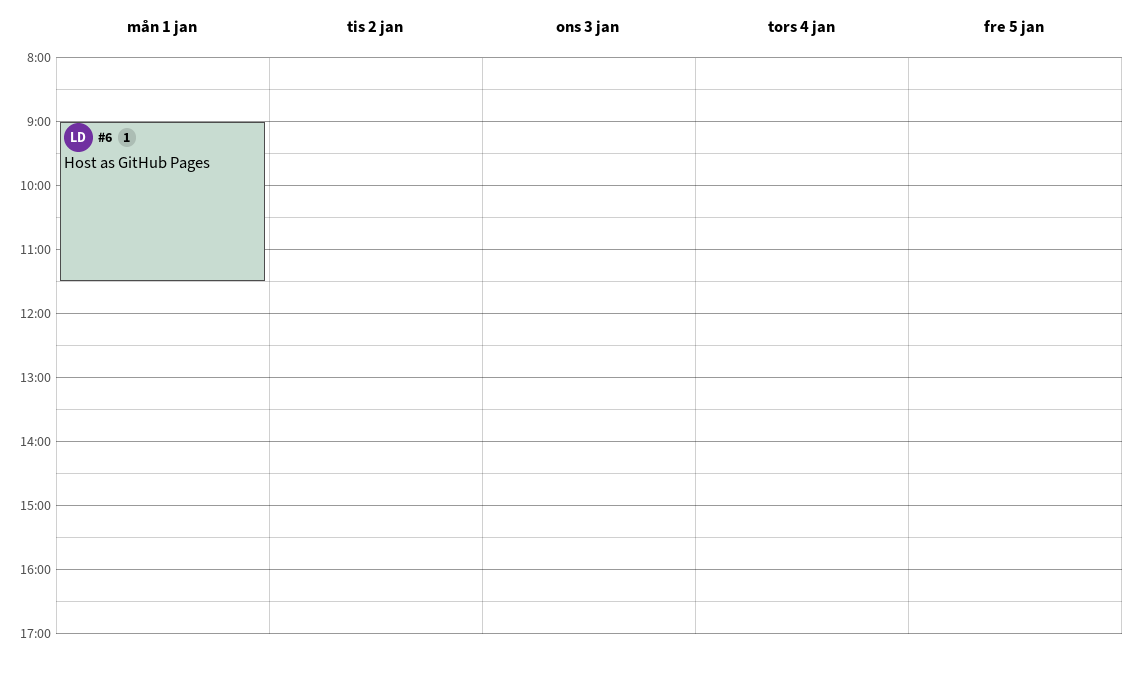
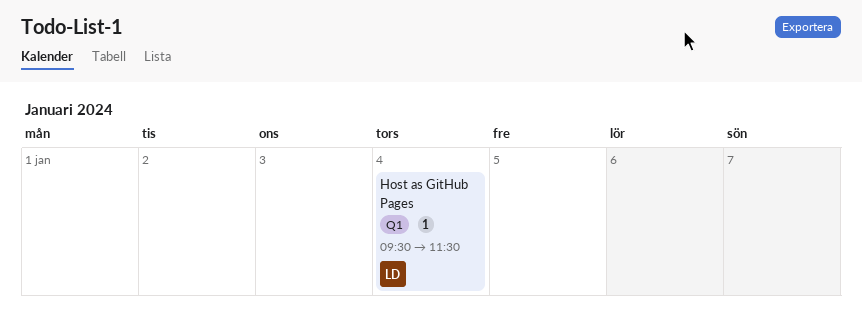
Host as GitHub Pages, day: Jan 1 -> Jan 4
Host as GitHub Pages, begins: 09:00 -> 09:30

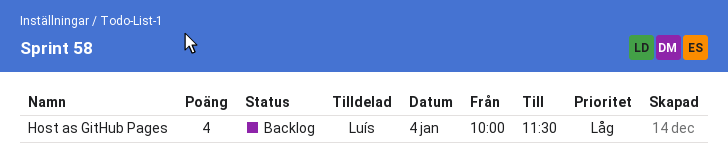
Host as GitHub Pages, estimate: 1 -> 4
Host as GitHub Pages, begins: 09:30 -> 10:00

